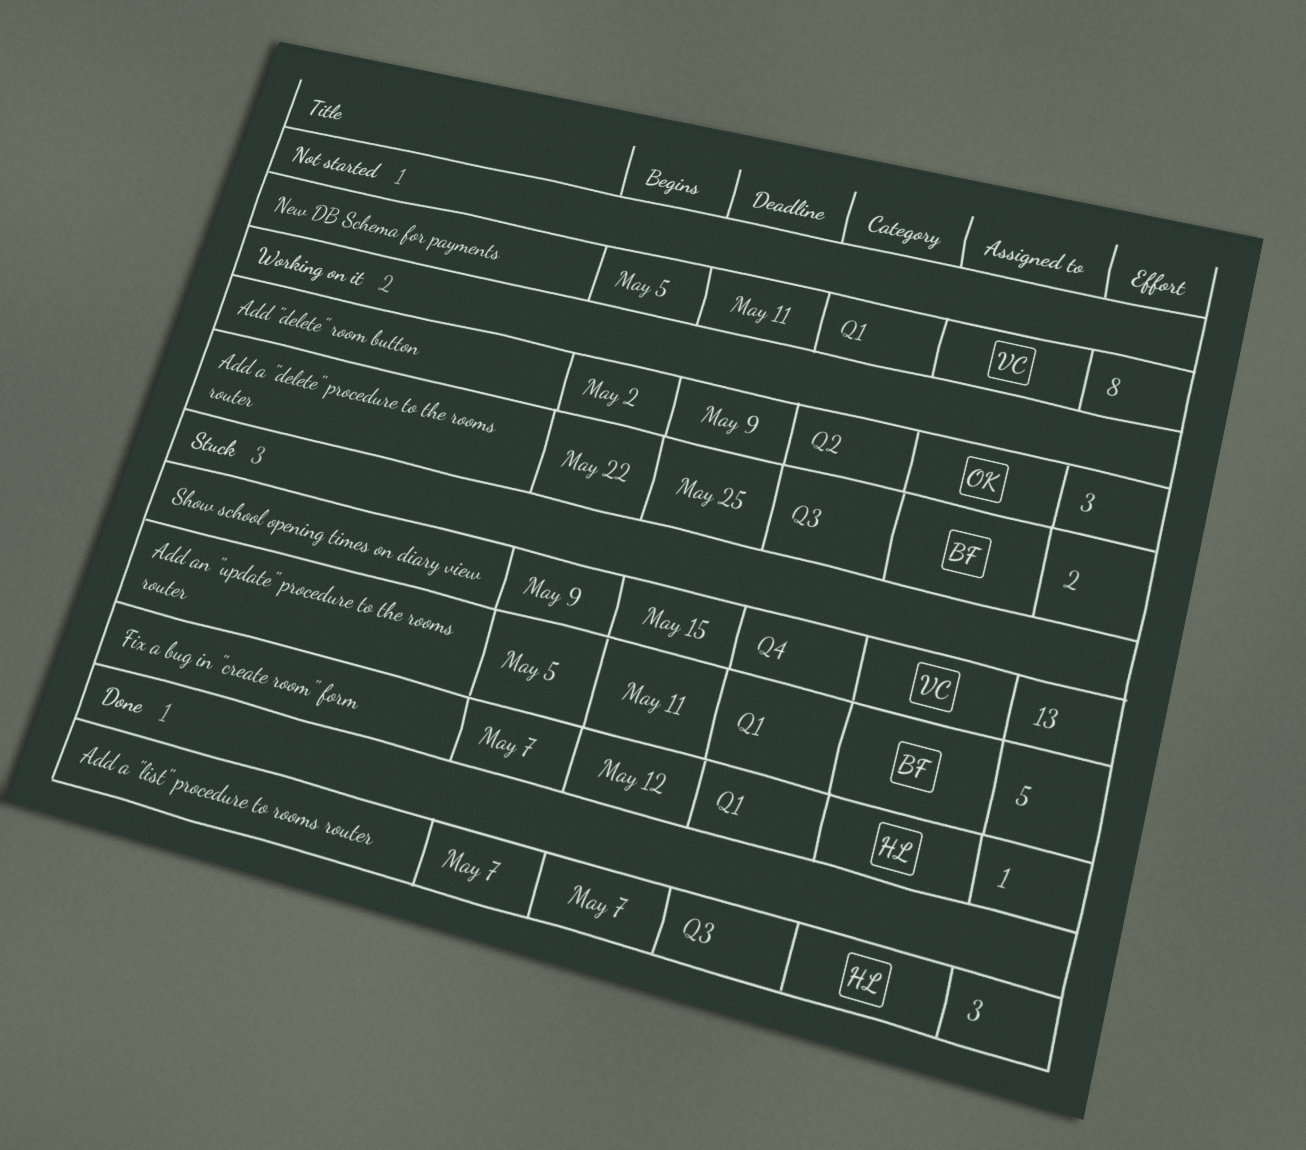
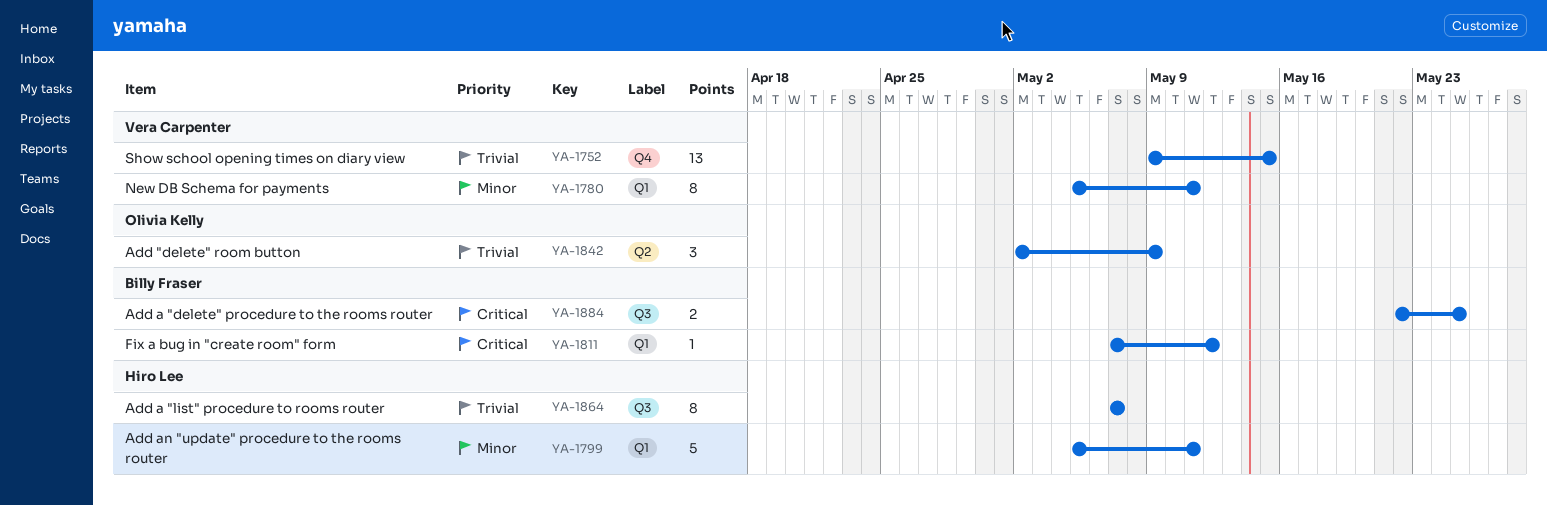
Add a "list" procedure to rooms router, estimate: 3 -> 8
Add an "update" procedure to the rooms router, owner: Billy Fraser -> Hiro Lee
Fix a bug in "create room" form, owner: Hiro Lee -> Billy Fraser

